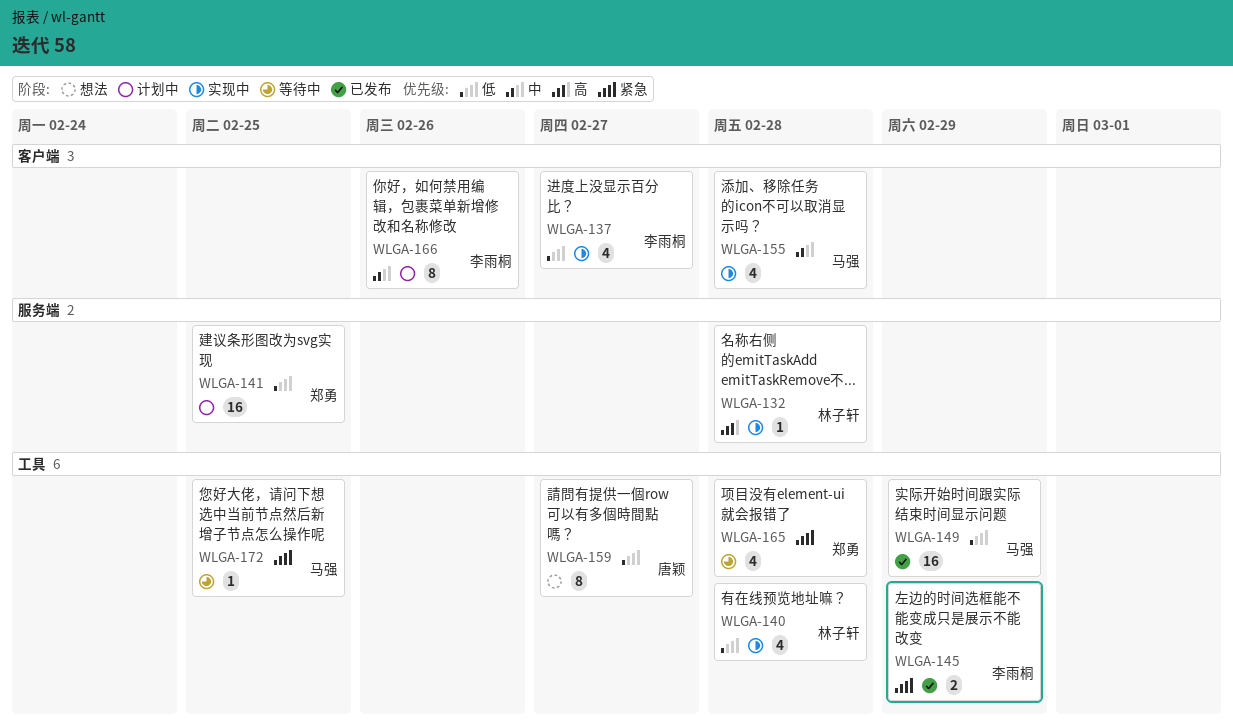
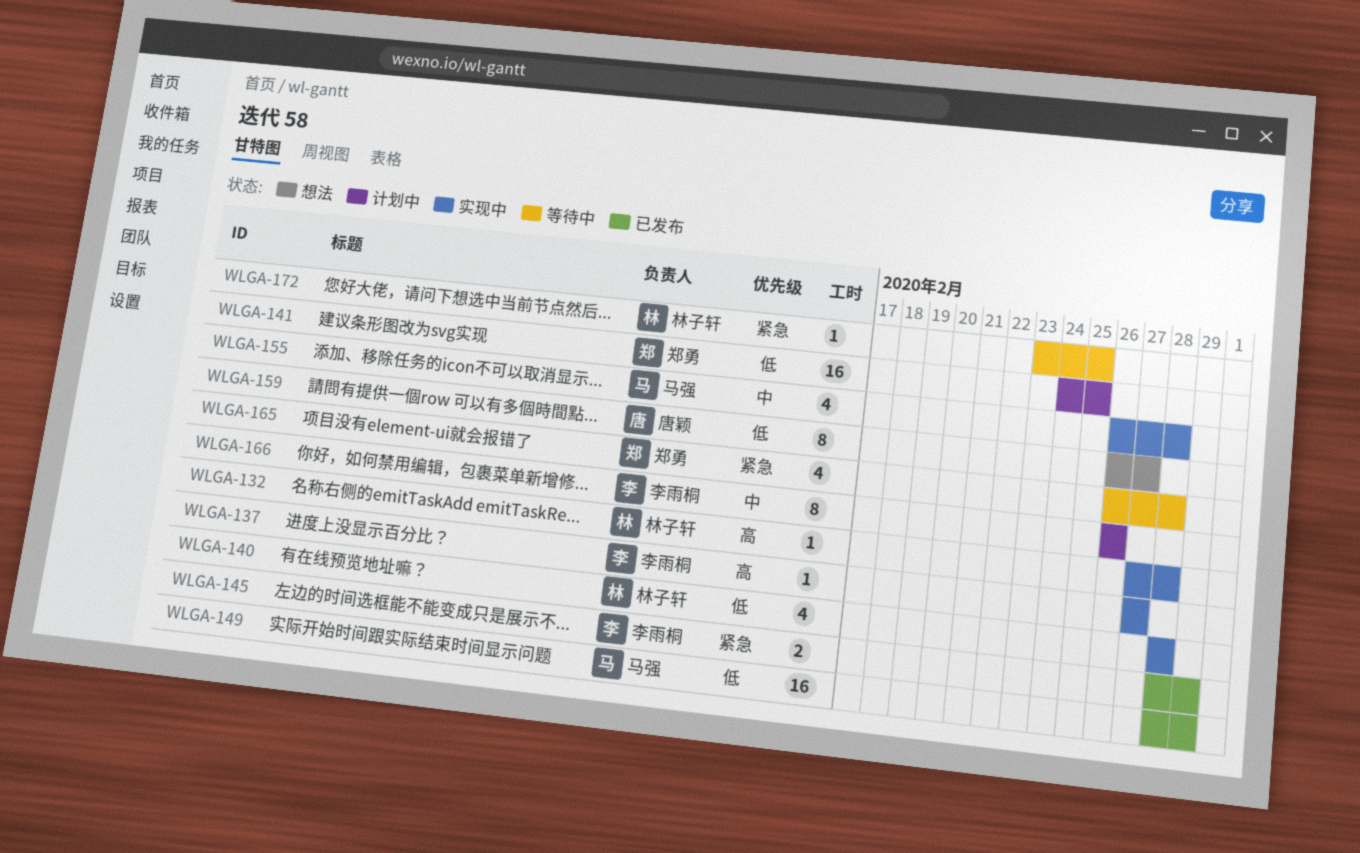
WLGA-137, priority: 低 -> 高
WLGA-137, estimate: 4 -> 1
WLGA-172, owner: 马强 -> 林子轩

